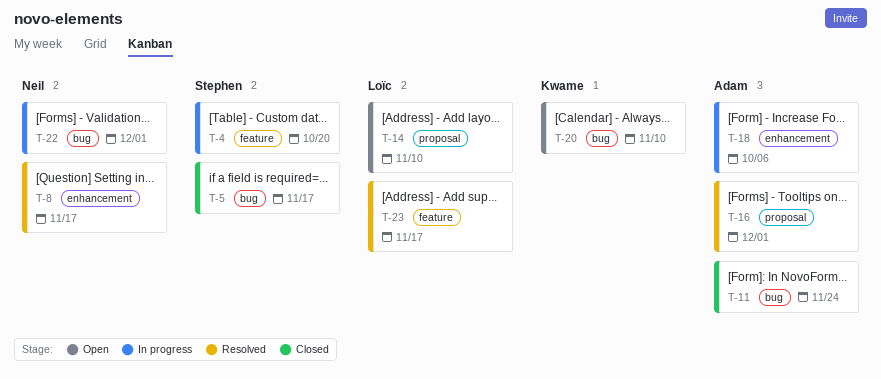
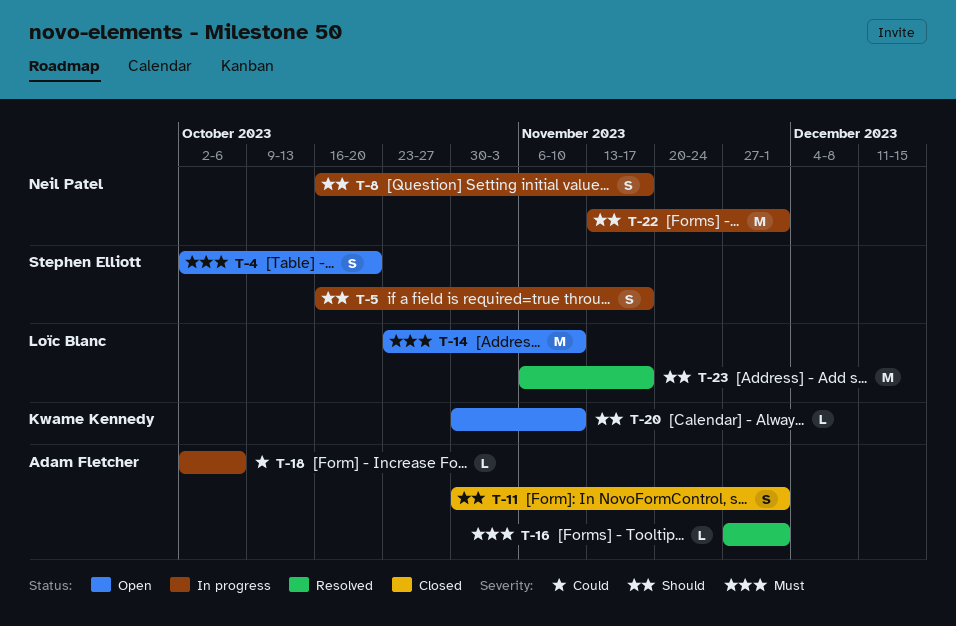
T-4, status: In progress -> Open
T-5, status: Closed -> In progress
T-8, status: Resolved -> In progress
T-11, due: Nov 24 -> Dec 1

